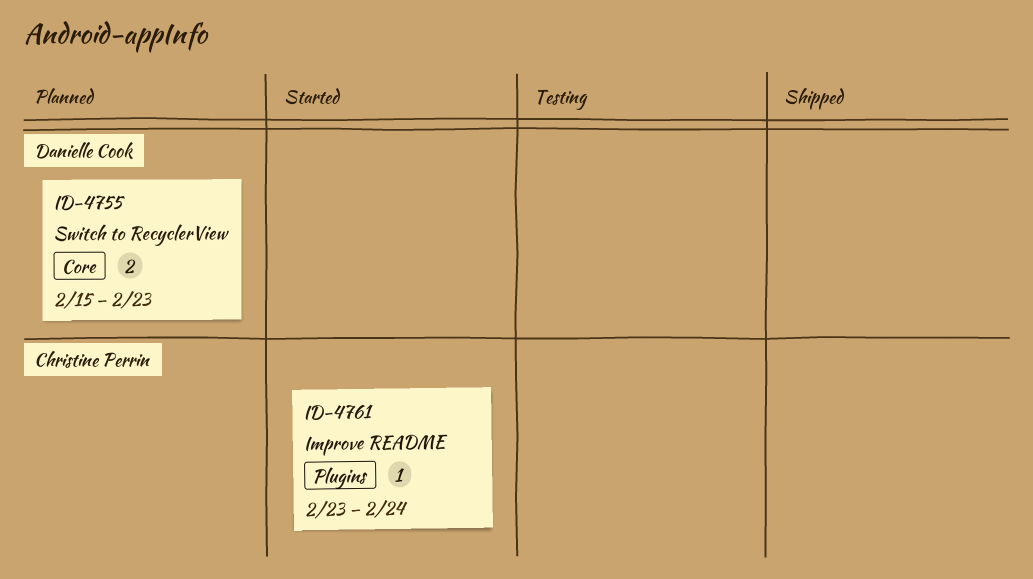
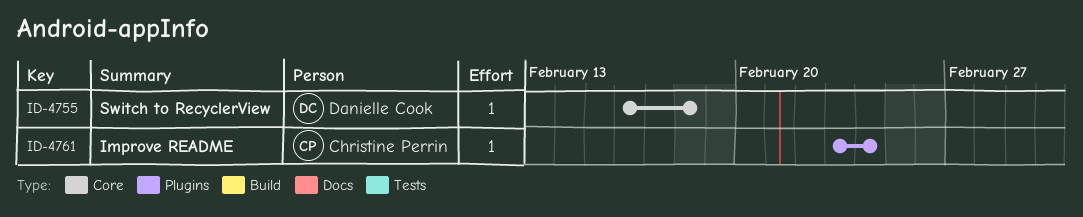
ID-4755, estimate: 2 -> 1
ID-4755, start: Feb 15 -> Feb 16
ID-4755, due: Feb 23 -> Feb 18

